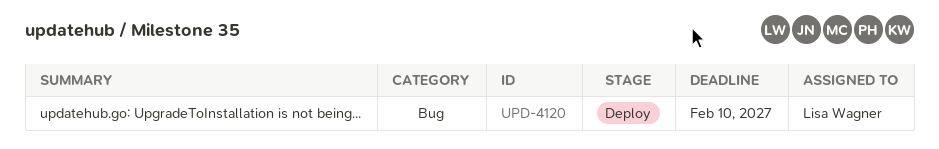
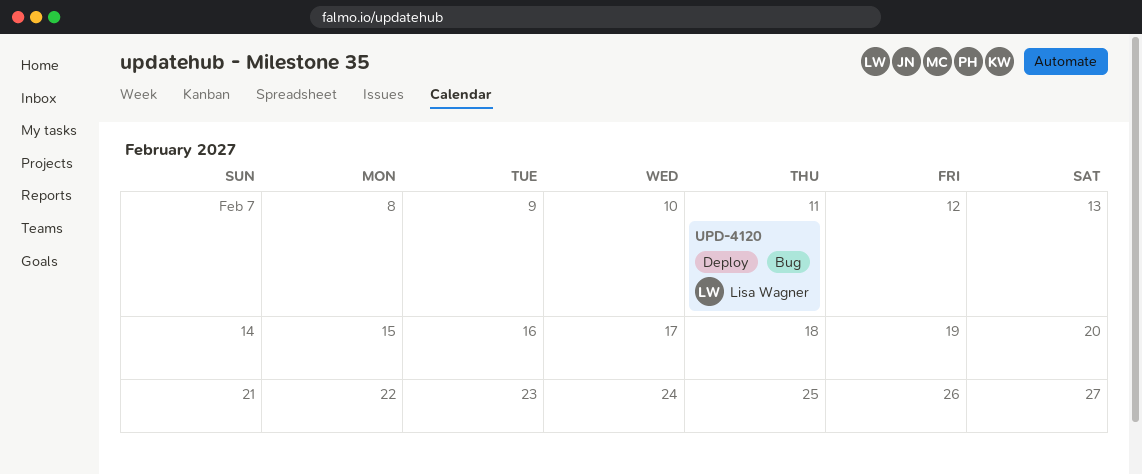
UPD-4120, due: Feb 10 -> Feb 11

